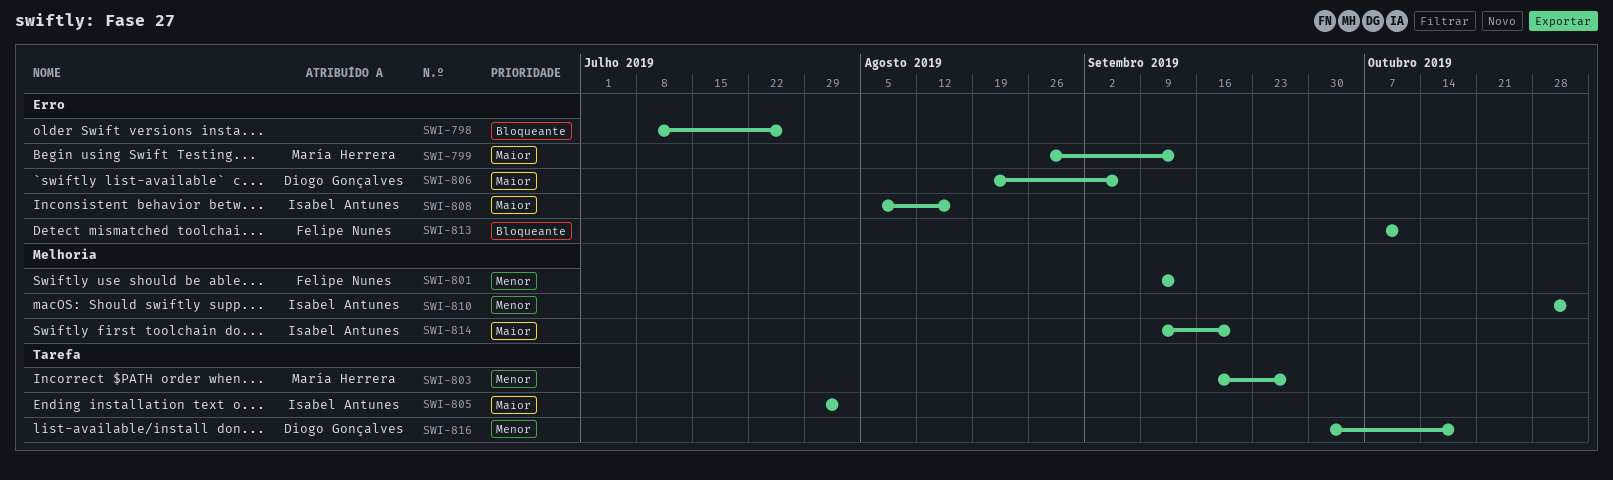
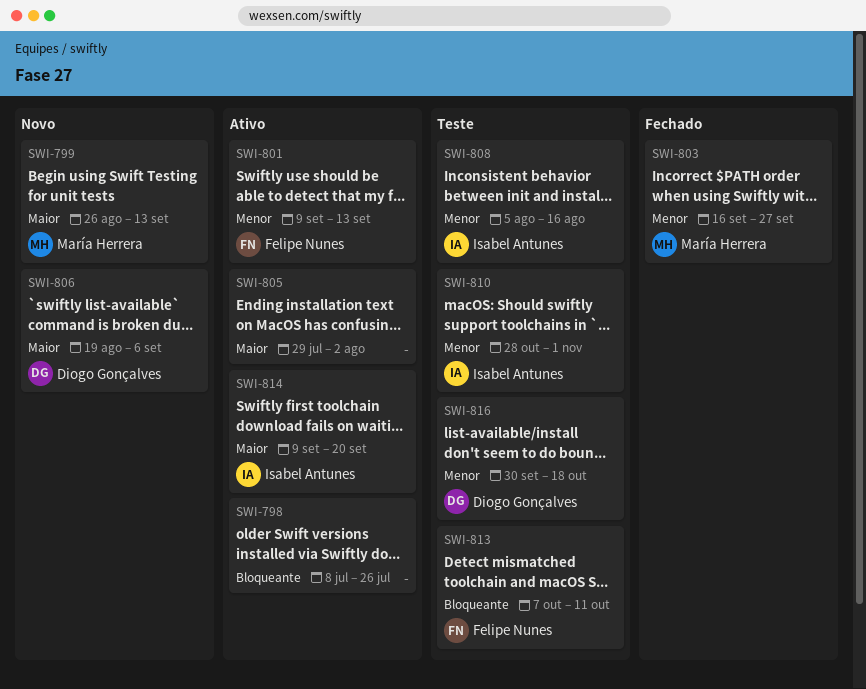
SWI-805, owner: Isabel Antunes -> none
SWI-808, priority: Maior -> Menor

